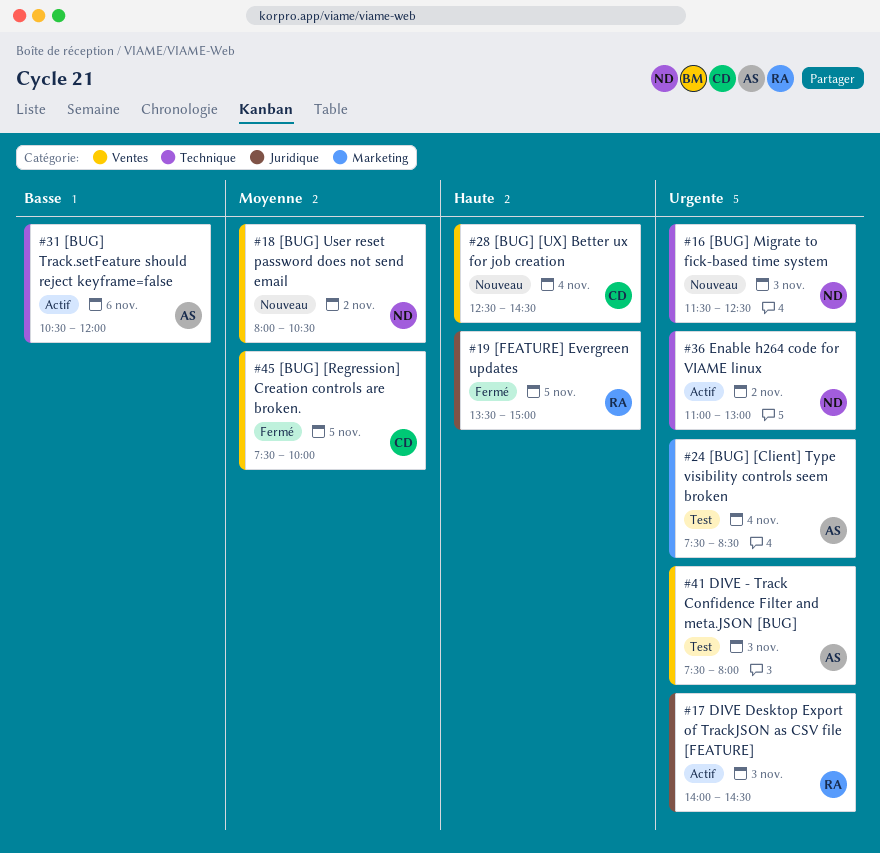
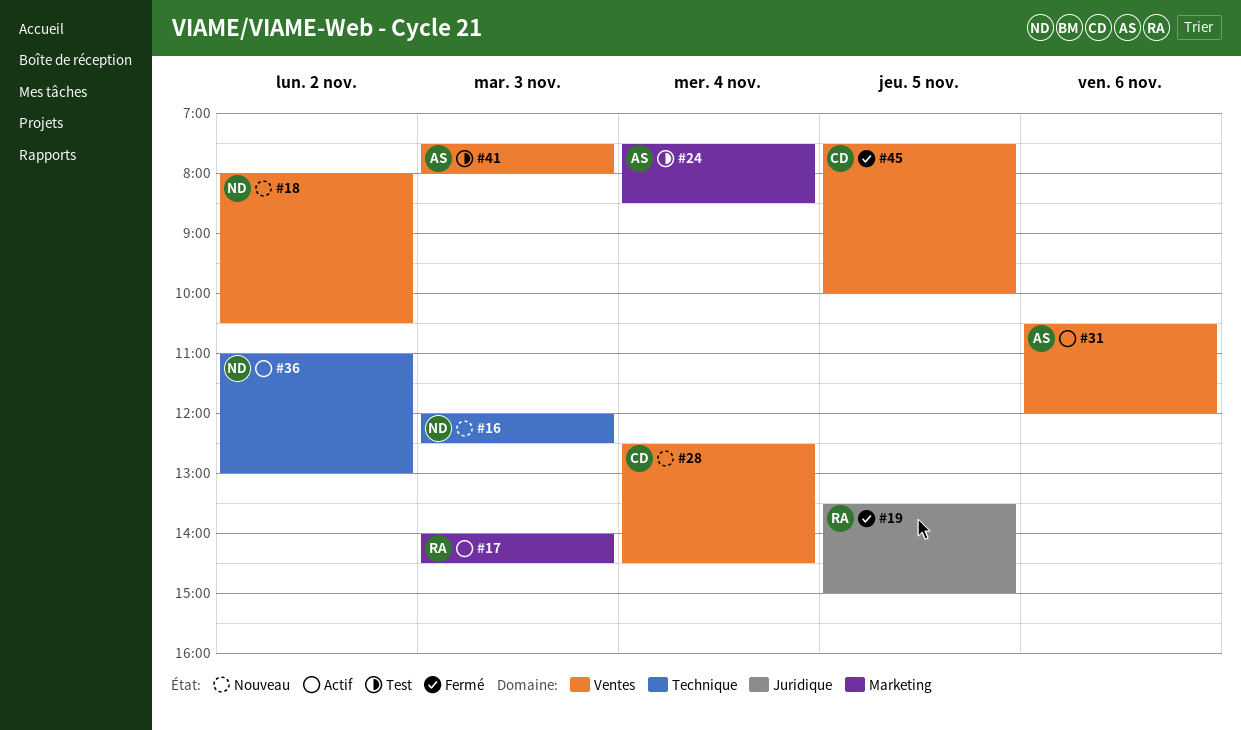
#16, begins: 11:30 -> 12:00
#17, label: Juridique -> Marketing
#31, label: Technique -> Ventes

